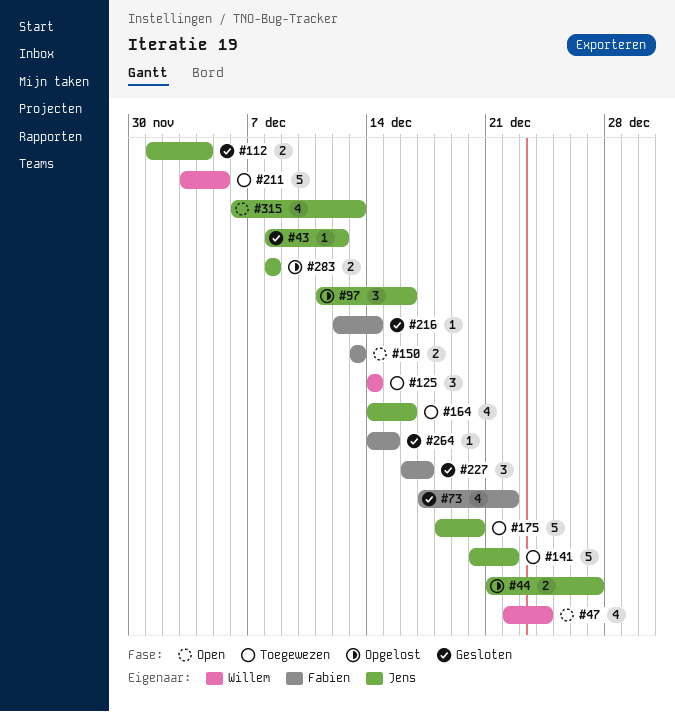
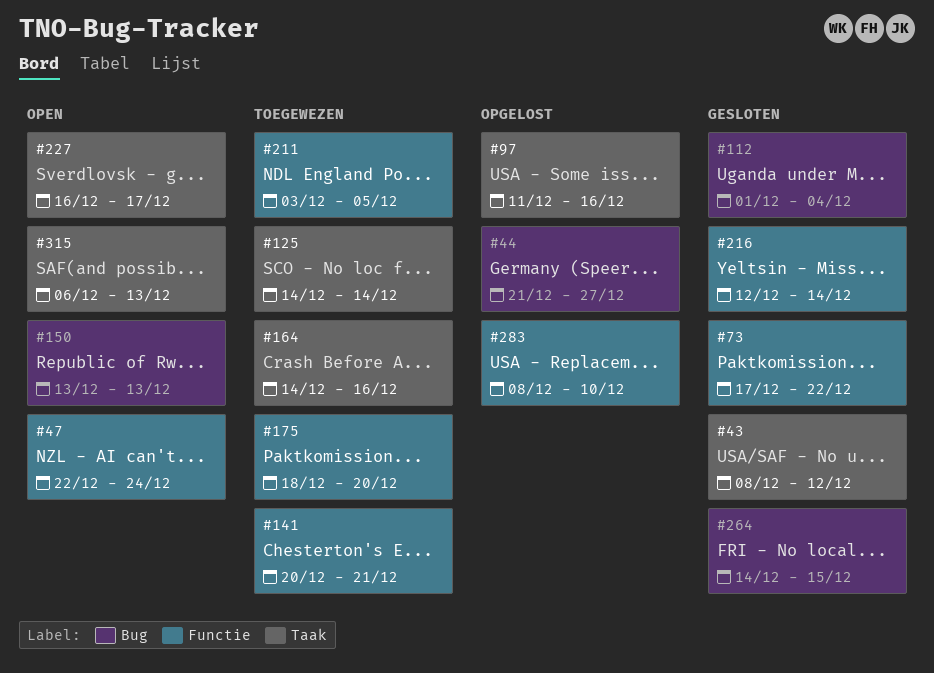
#141, due: Dec 22 -> Dec 21
#227, status: Gesloten -> Open
#283, due: Dec 8 -> Dec 10

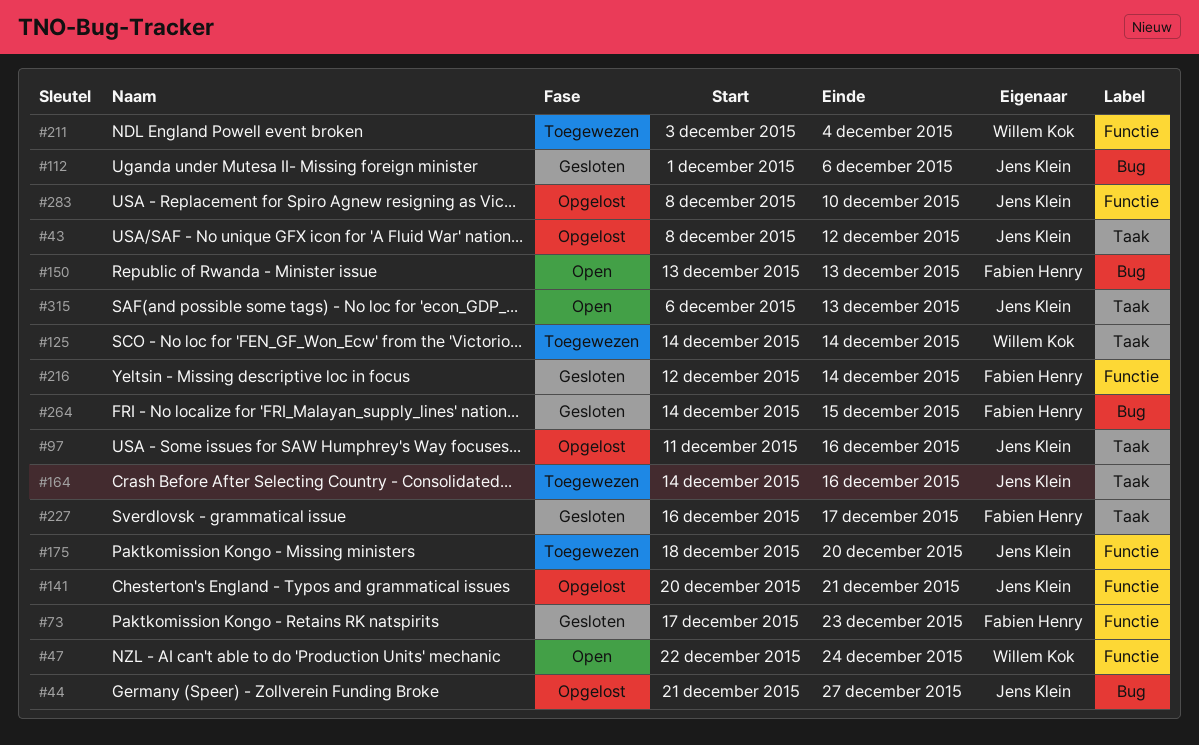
#43, status: Gesloten -> Opgelost
#73, due: Dec 22 -> Dec 23
#112, due: Dec 4 -> Dec 6
#141, status: Toegewezen -> Opgelost
#211, due: Dec 5 -> Dec 4
#227, status: Open -> Gesloten

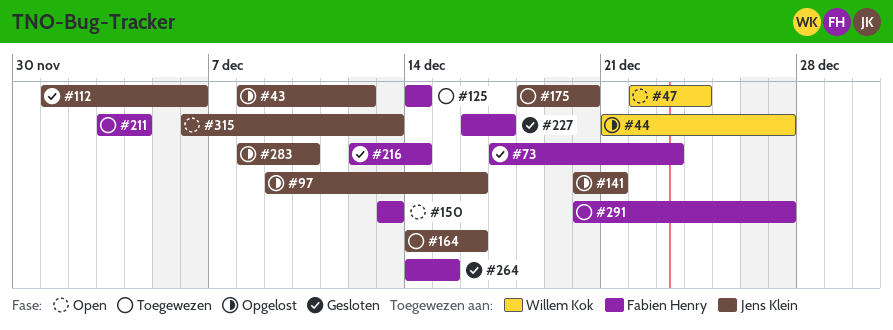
#44, owner: Jens Klein -> Willem Kok
#97, start: Dec 11 -> Dec 9
#125, owner: Willem Kok -> Fabien Henry
#211, owner: Willem Kok -> Fabien Henry
#291: none -> present

